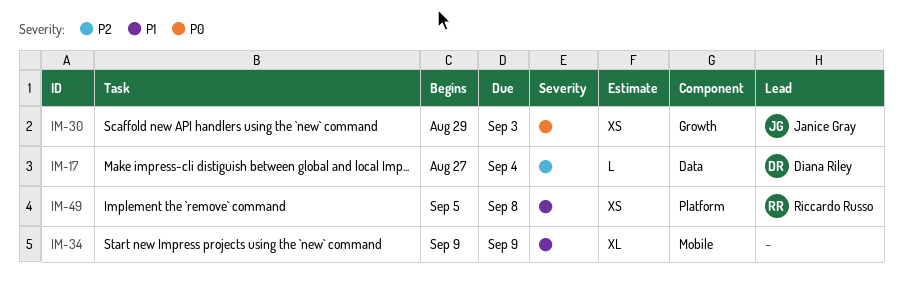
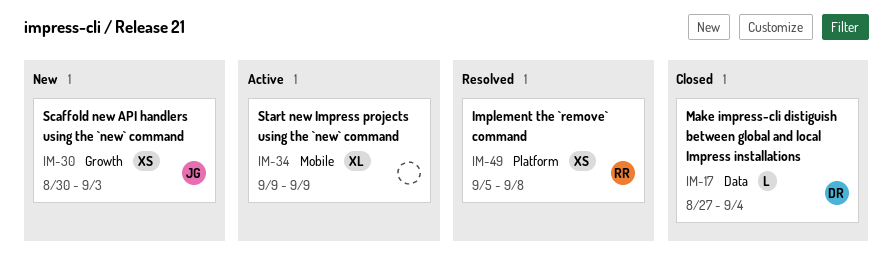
IM-30, start: Aug 29 -> Aug 30

